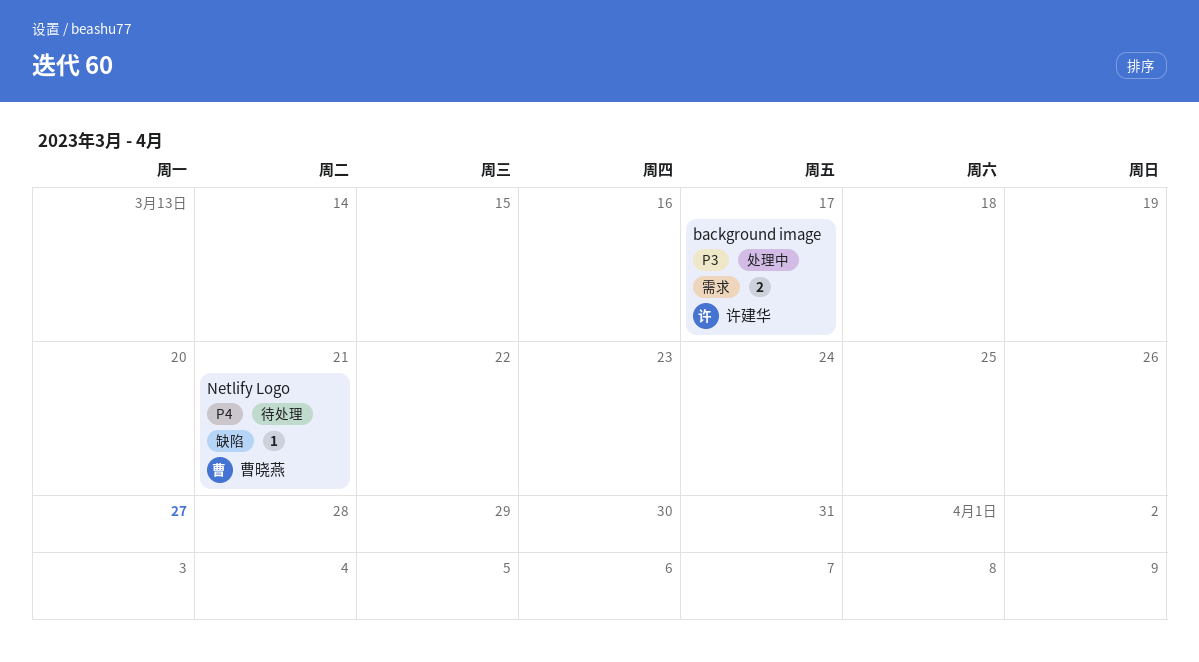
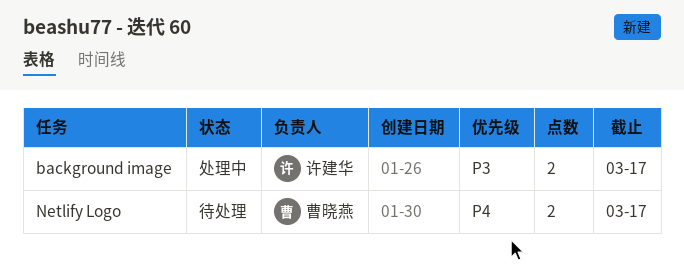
Netlify Logo, estimate: 1 -> 2
Netlify Logo, due: Mar 21 -> Mar 17

